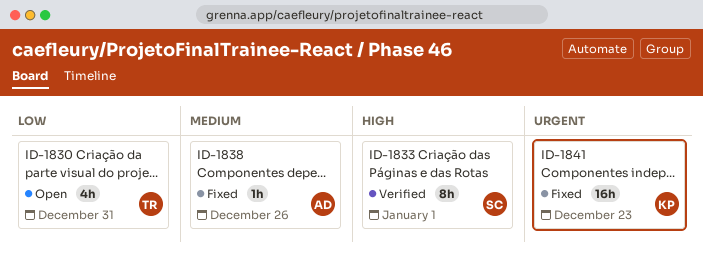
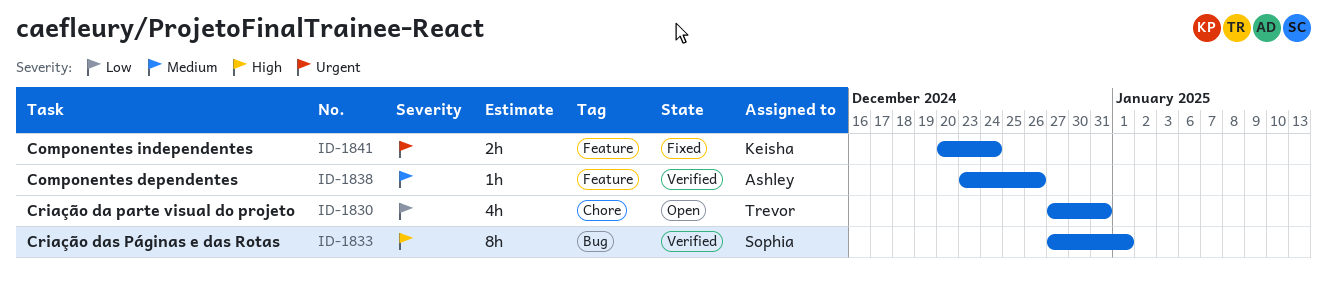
ID-1838, status: Fixed -> Verified
ID-1841, estimate: 16h -> 2h
ID-1841, due: Dec 23 -> Dec 24

